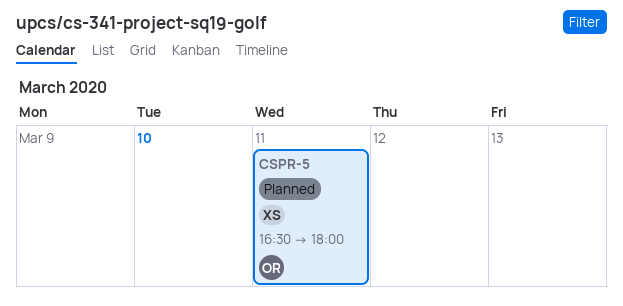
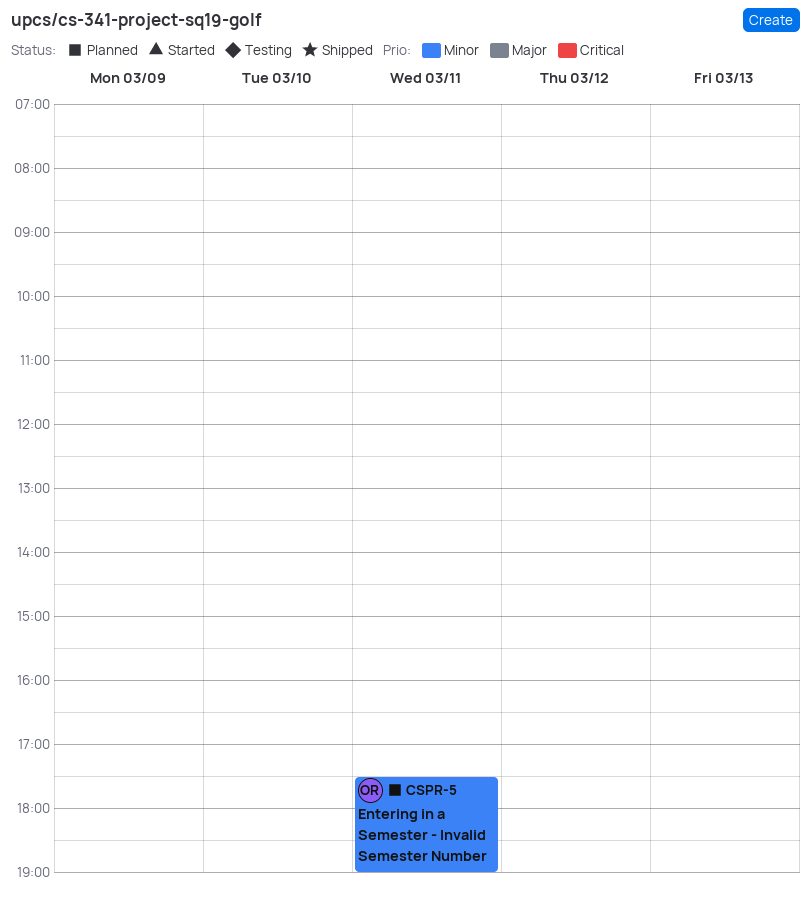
CSPR-5, begins: 16:30 -> 17:30
CSPR-5, ends: 18:00 -> 19:00

